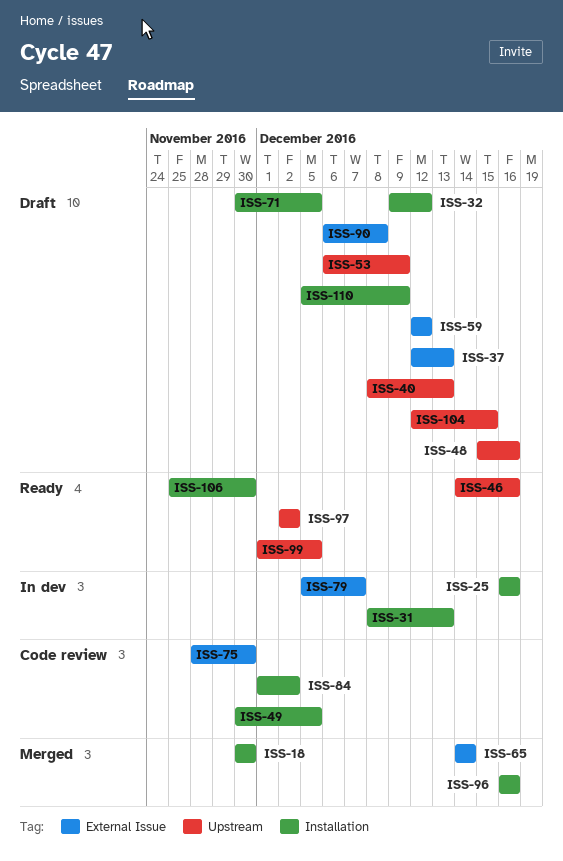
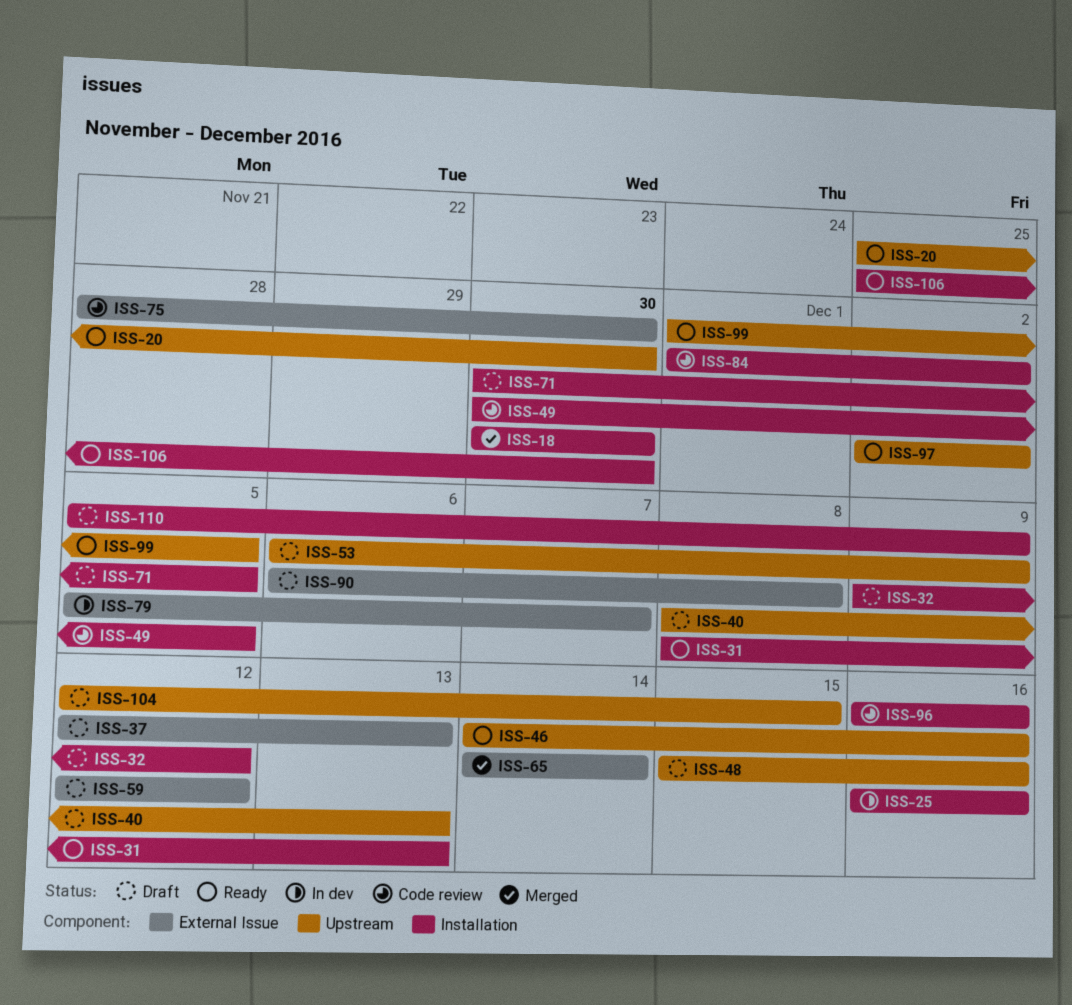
ISS-20: none -> present
ISS-31, status: In dev -> Ready
ISS-96, status: Merged -> Code review

